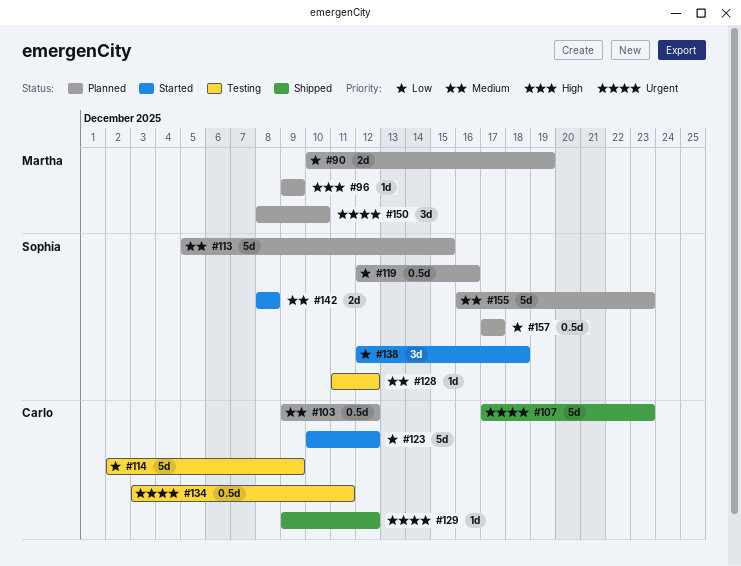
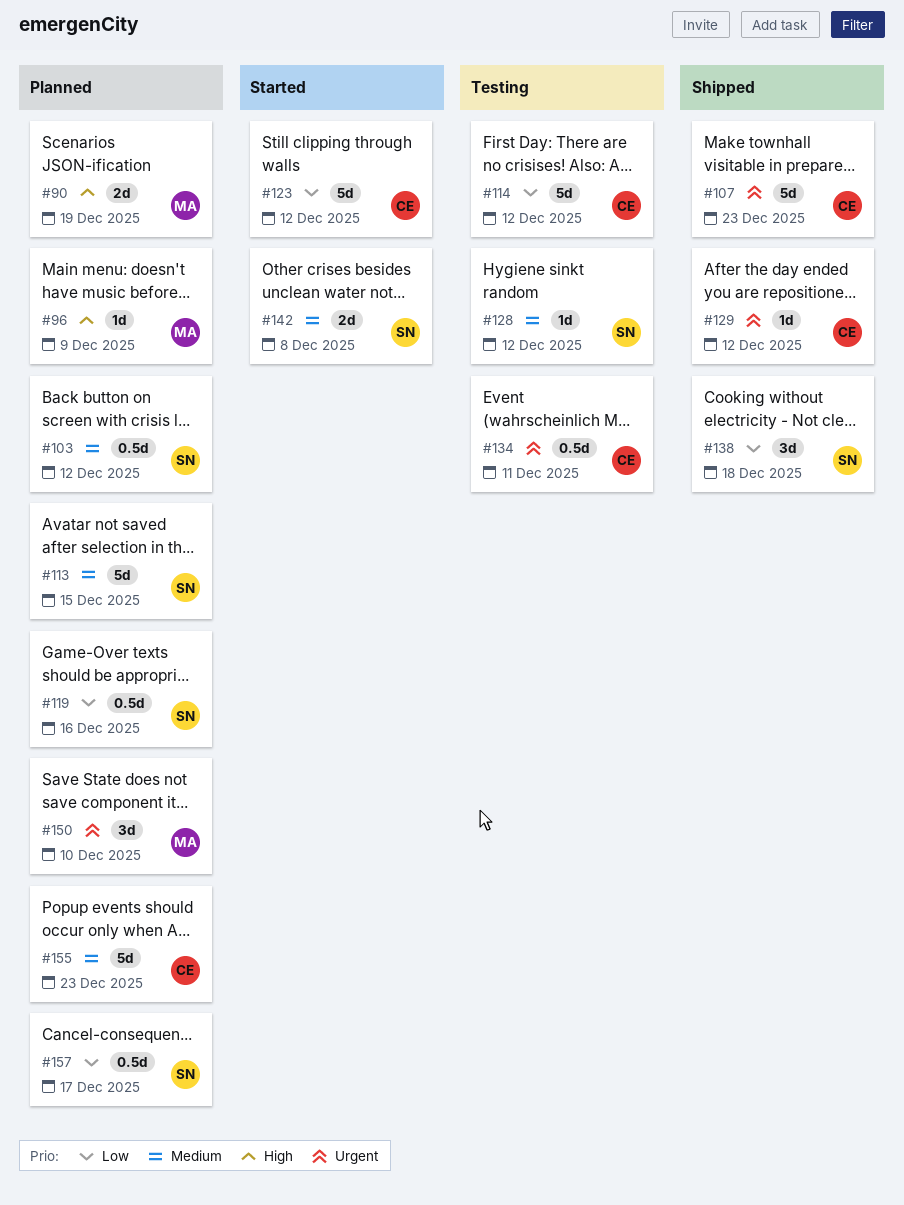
#90, priority: Low -> High
#103, owner: Carlo -> Sophia
#114, due: Dec 9 -> Dec 12
#138, status: Started -> Shipped
#155, owner: Sophia -> Carlo

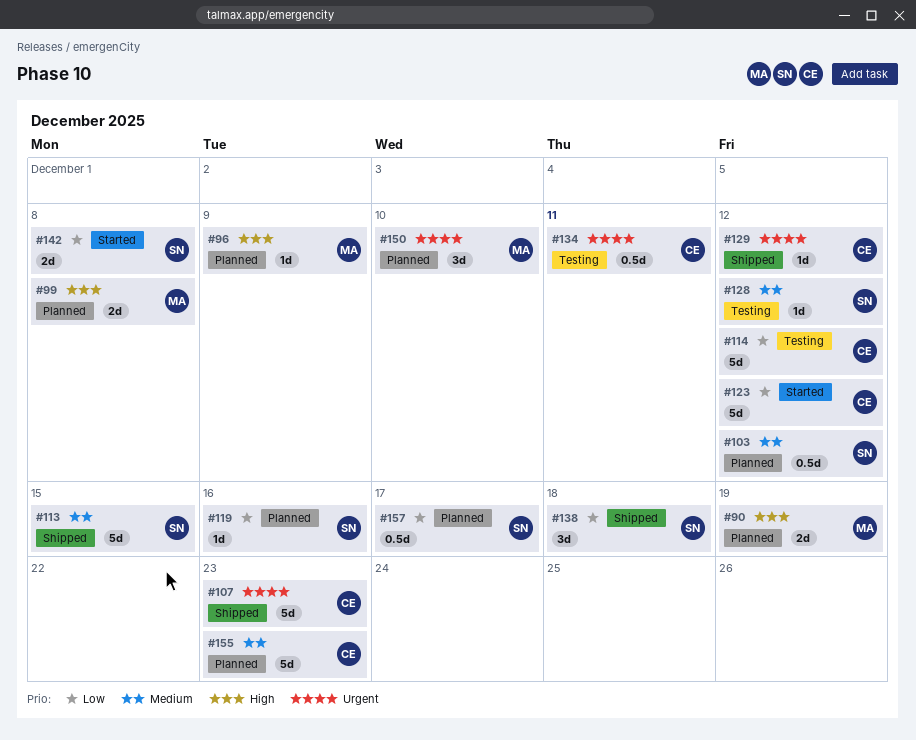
#99: none -> present
#113, status: Planned -> Shipped
#119, estimate: 0.5d -> 1d
#142, priority: Medium -> Low

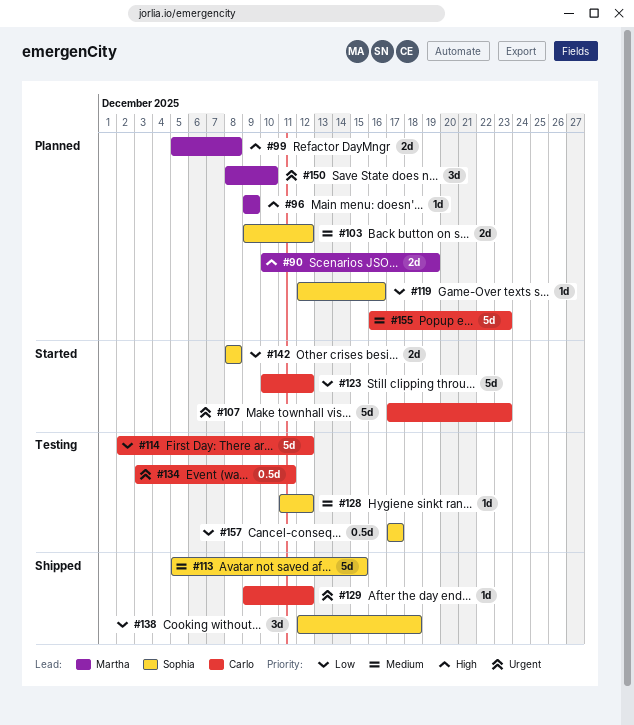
#103, estimate: 0.5d -> 2d
#107, status: Shipped -> Started
#157, status: Planned -> Testing

